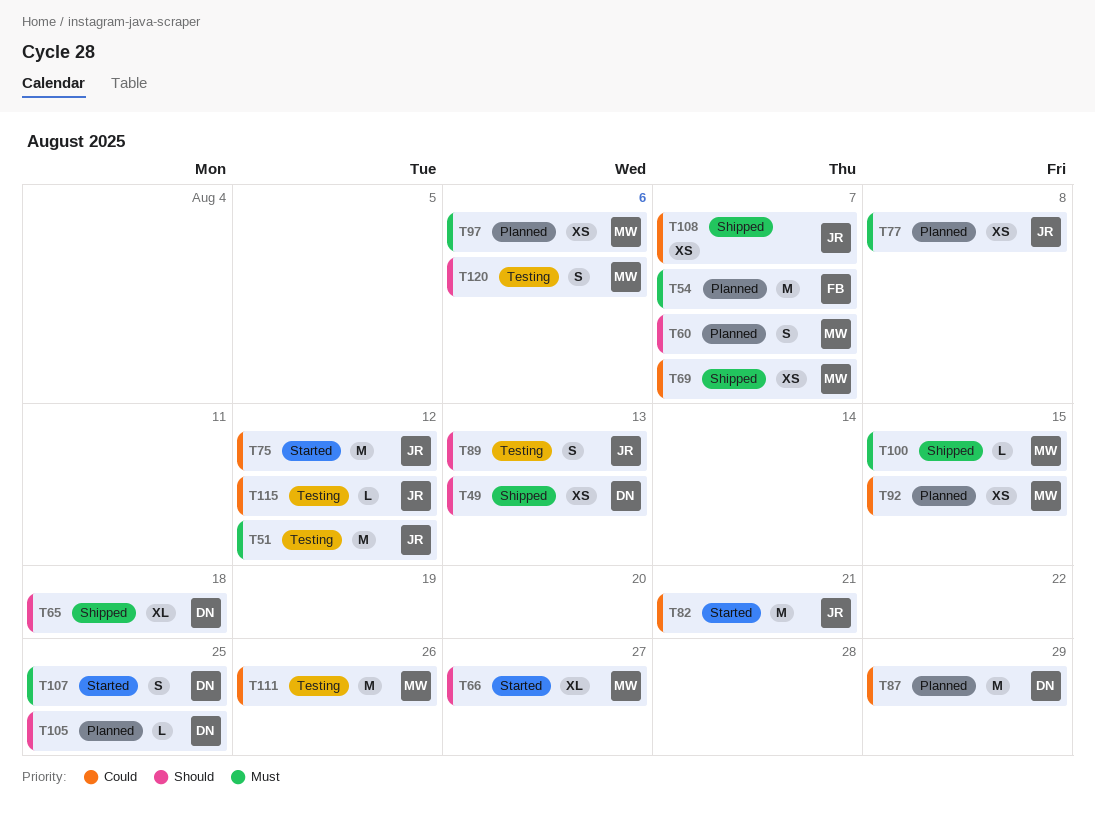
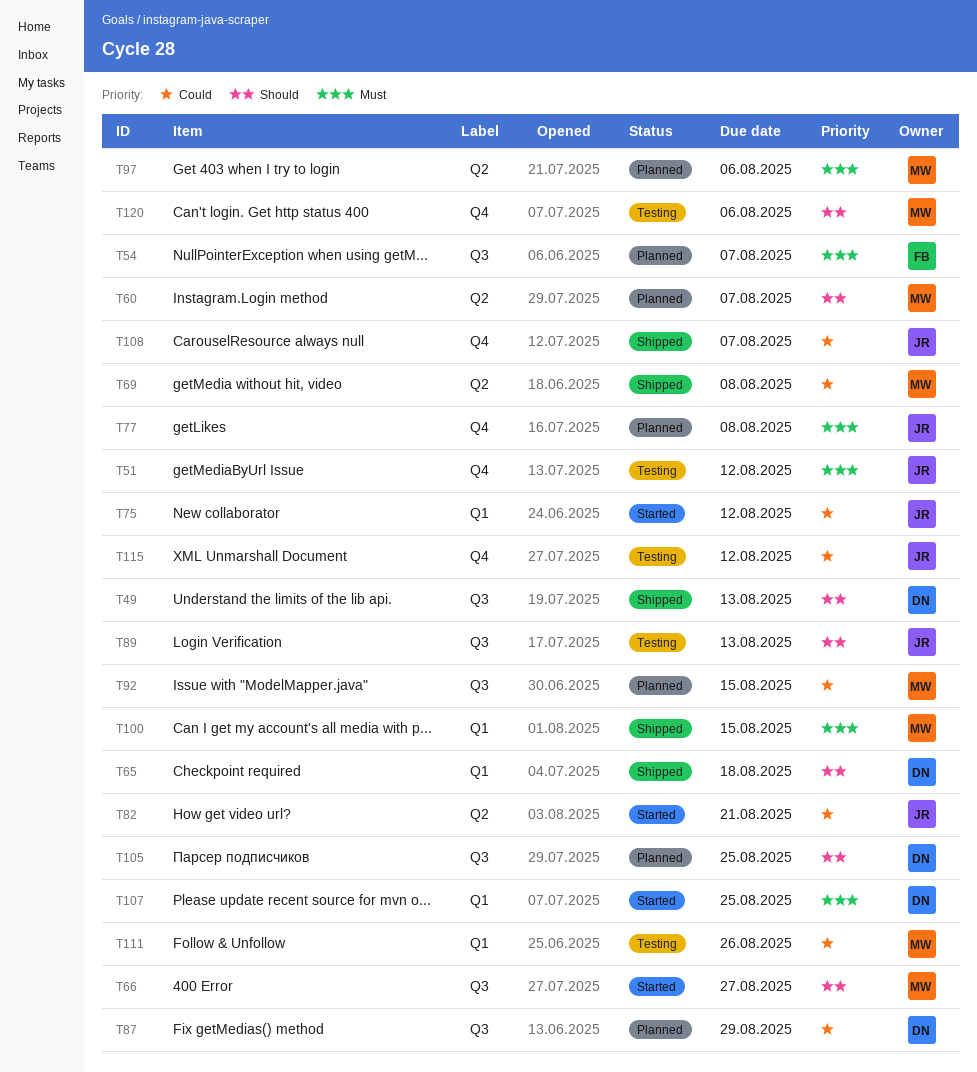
T69, due: Aug 7 -> Aug 8

